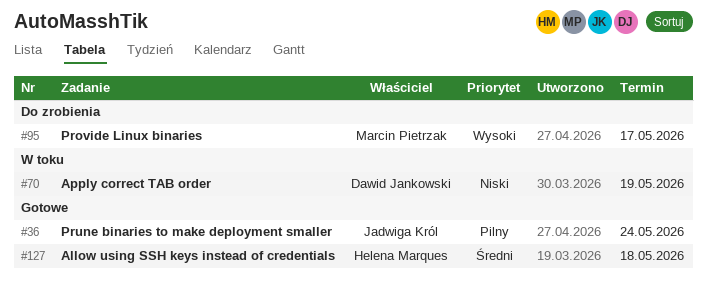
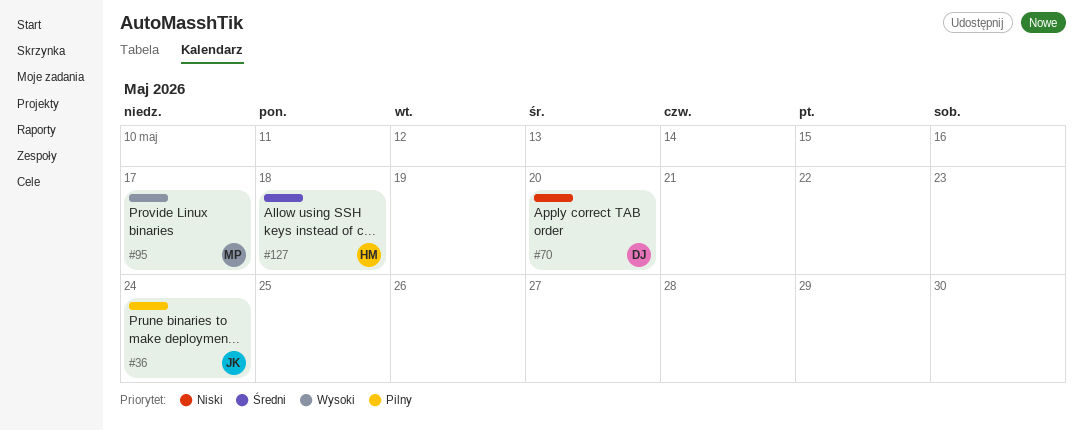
#70, due: May 19 -> May 20

